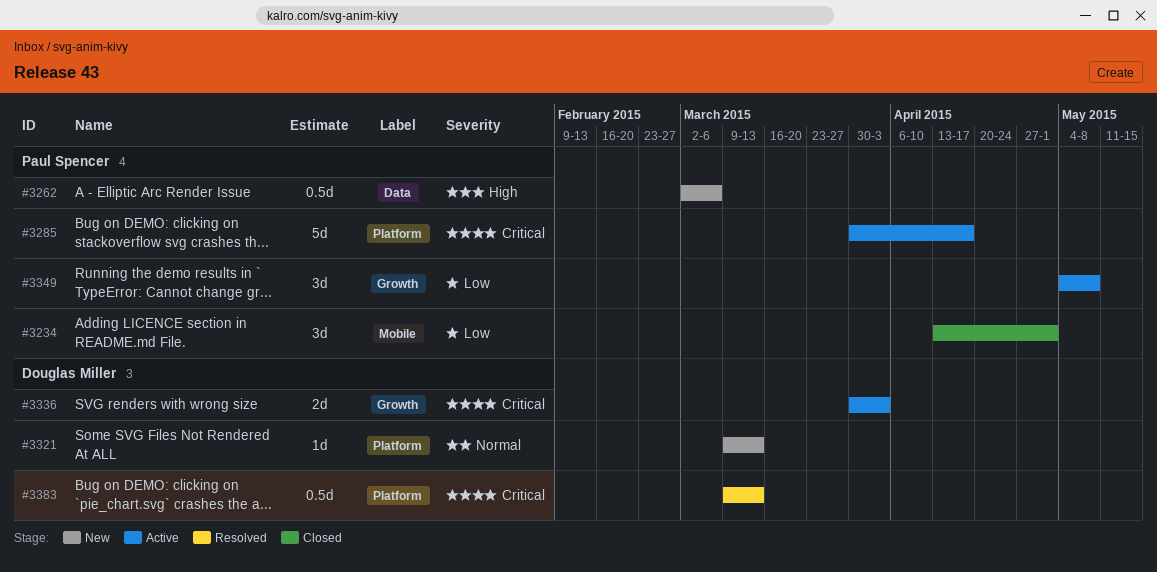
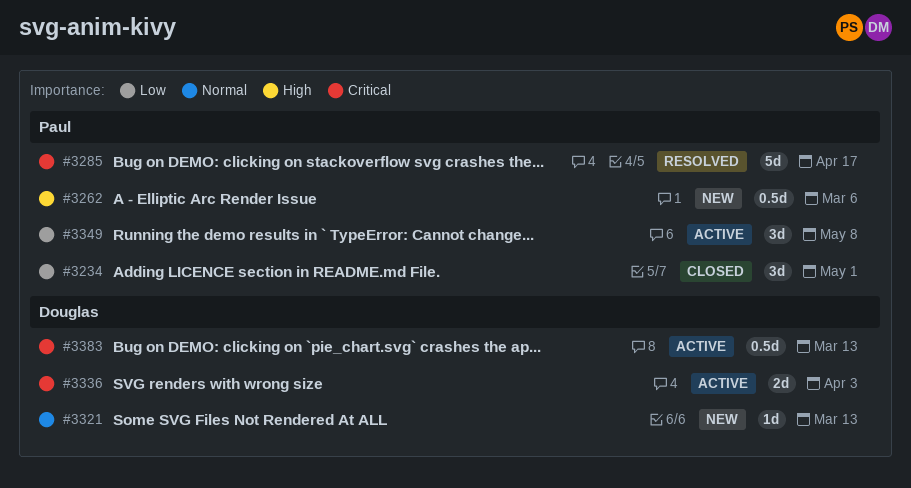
#3285, status: Active -> Resolved
#3383, status: Resolved -> Active

